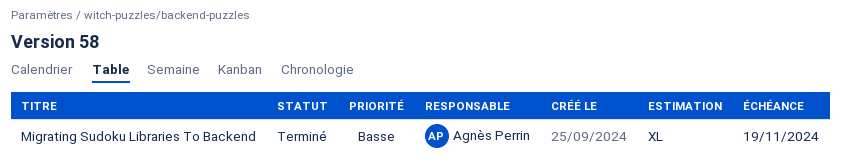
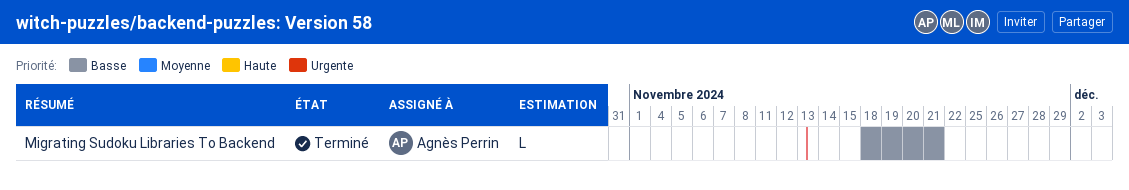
Migrating Sudoku Libraries To Backend, estimate: XL -> L
Migrating Sudoku Libraries To Backend, due: Nov 19 -> Nov 21

